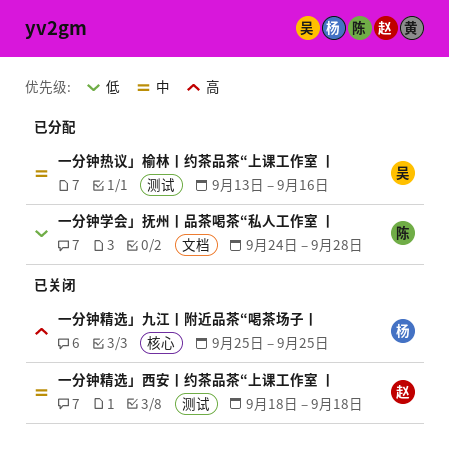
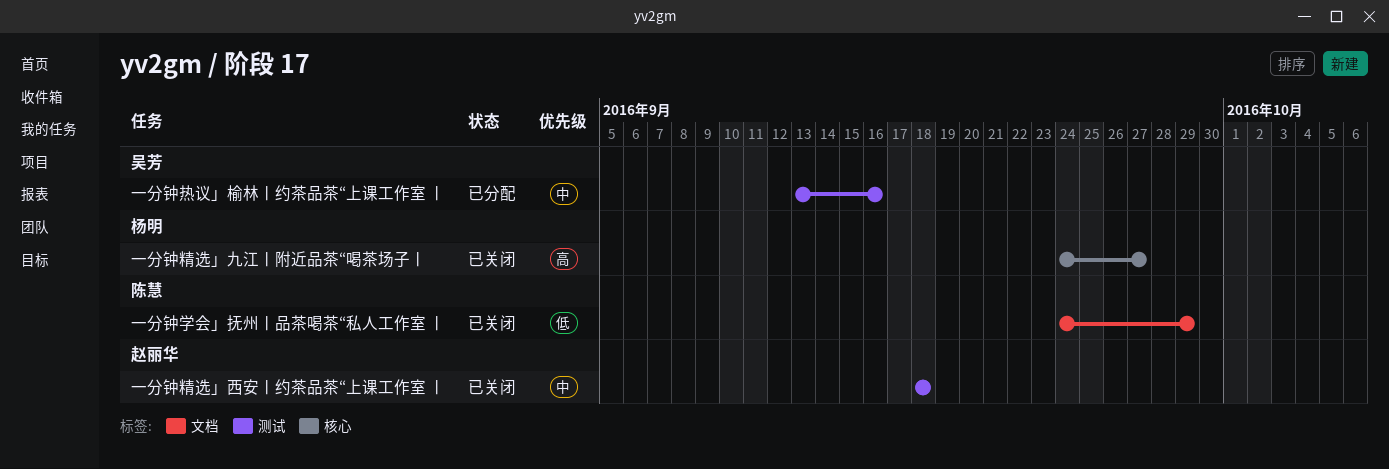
一分钟学会」抚州丨品茶喝茶“私人工作室 丨, status: 已分配 -> 已关闭
一分钟学会」抚州丨品茶喝茶“私人工作室 丨, due: Sep 28 -> Sep 29
一分钟精选」九江丨附近品茶“喝茶场子丨, start: Sep 25 -> Sep 24
一分钟精选」九江丨附近品茶“喝茶场子丨, due: Sep 25 -> Sep 27

